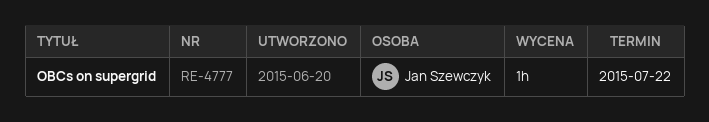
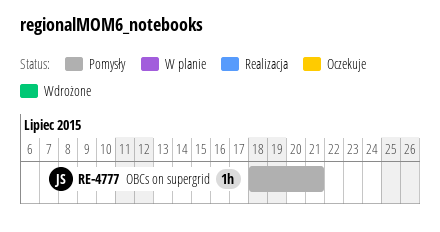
RE-4777, due: Jul 22 -> Jul 21

